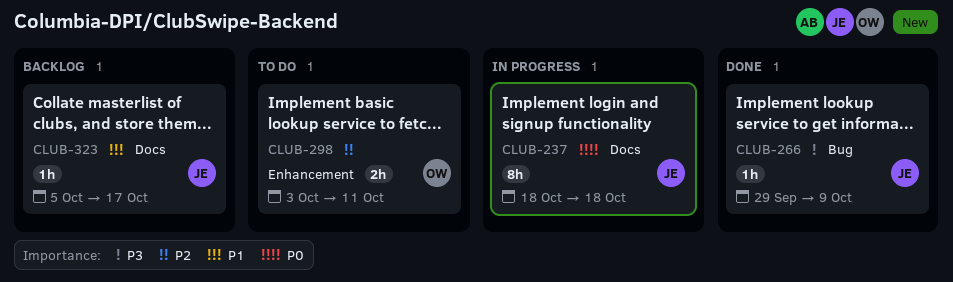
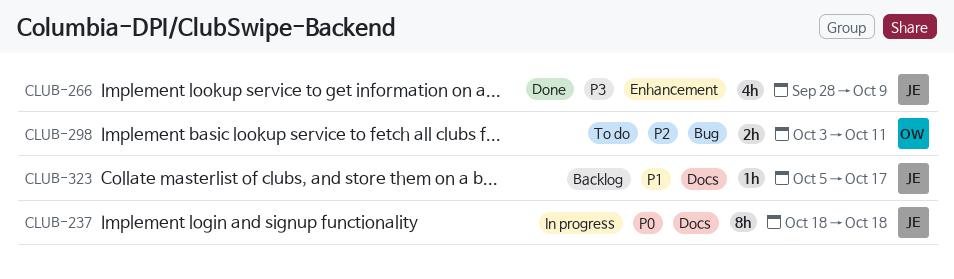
CLUB-266, label: Bug -> Enhancement
CLUB-266, estimate: 1h -> 4h
CLUB-266, start: Sep 29 -> Sep 28
CLUB-298, label: Enhancement -> Bug

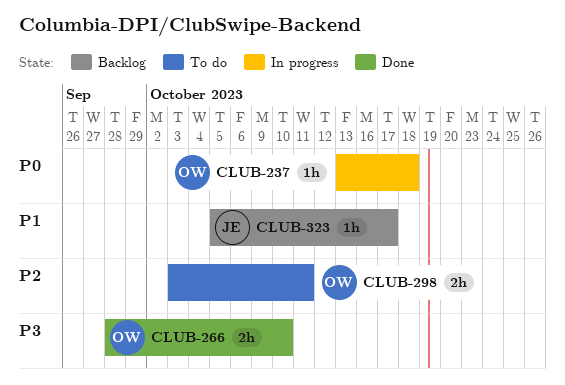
CLUB-237, owner: JE -> OW
CLUB-237, estimate: 8h -> 1h
CLUB-237, start: Oct 18 -> Oct 13
CLUB-266, owner: JE -> OW
CLUB-266, estimate: 4h -> 2h
CLUB-266, due: Oct 9 -> Oct 10

